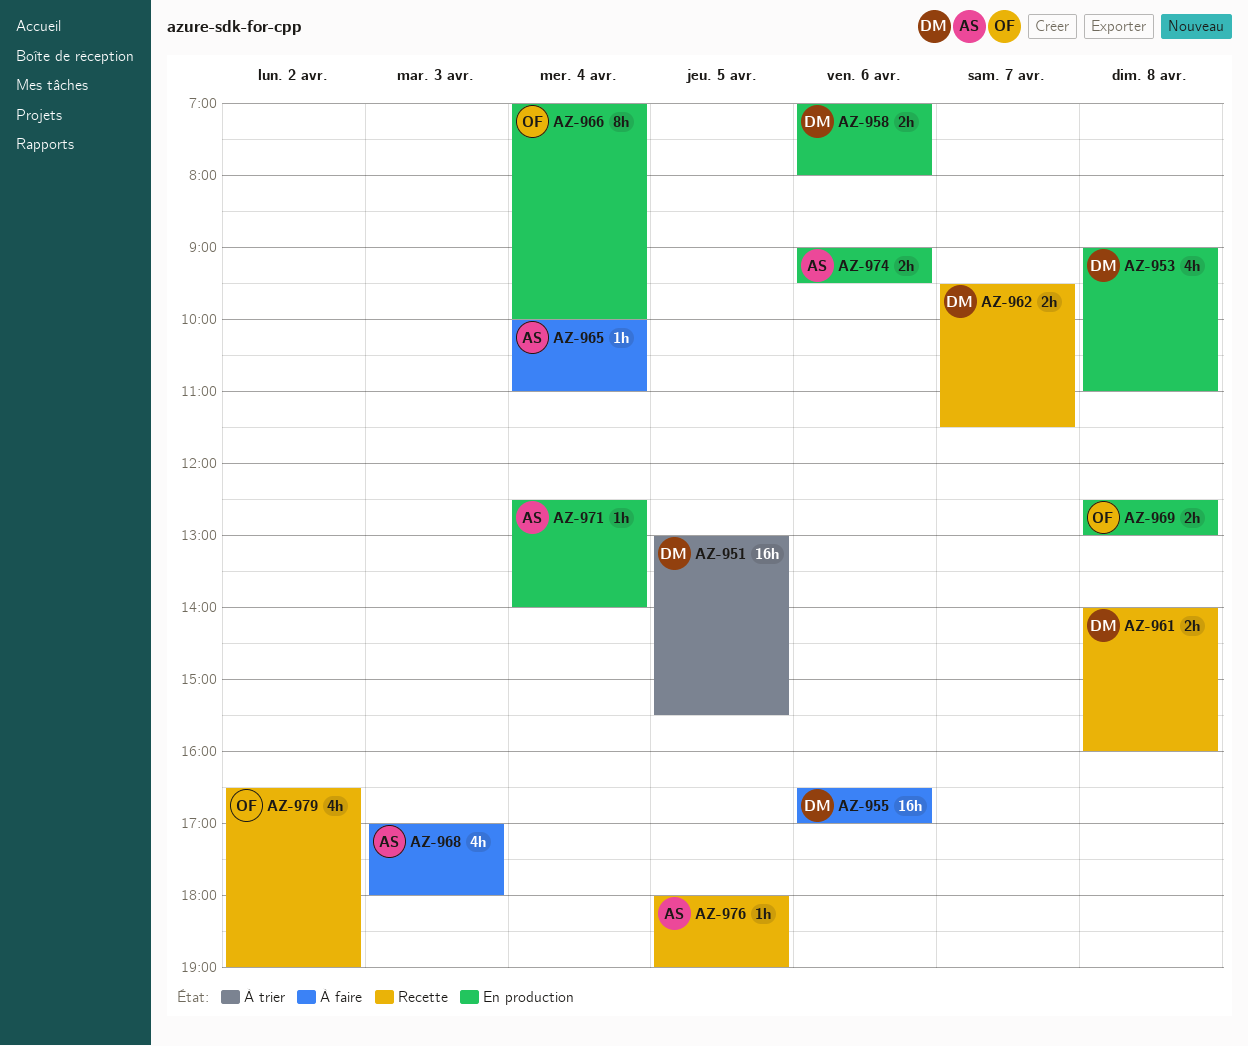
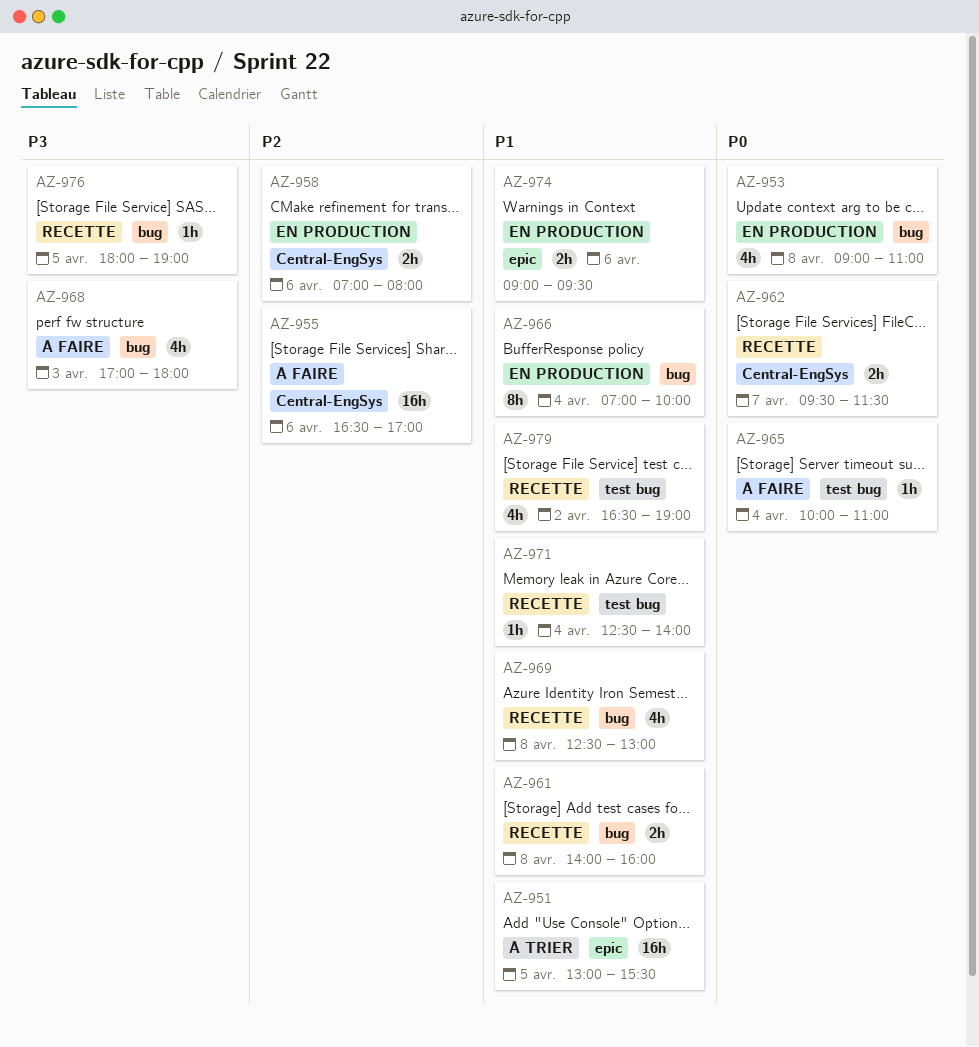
AZ-969, status: En production -> Recette
AZ-969, estimate: 2h -> 4h
AZ-971, status: En production -> Recette

